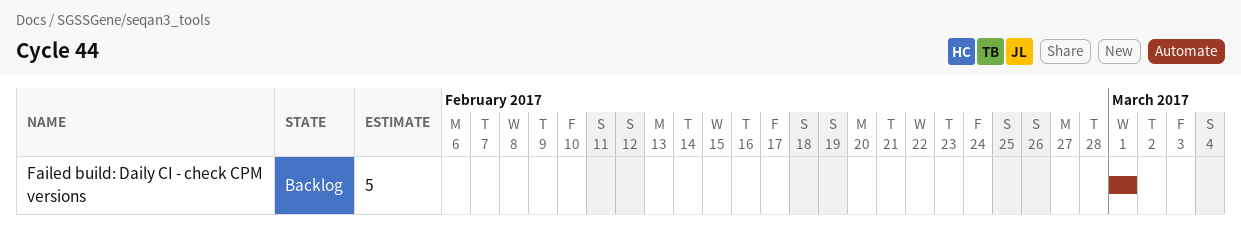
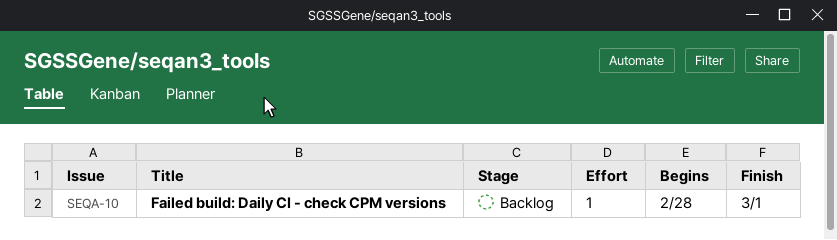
Failed build: Daily CI - check CPM versions, estimate: 5 -> 1
Failed build: Daily CI - check CPM versions, start: Mar 1 -> Feb 28

